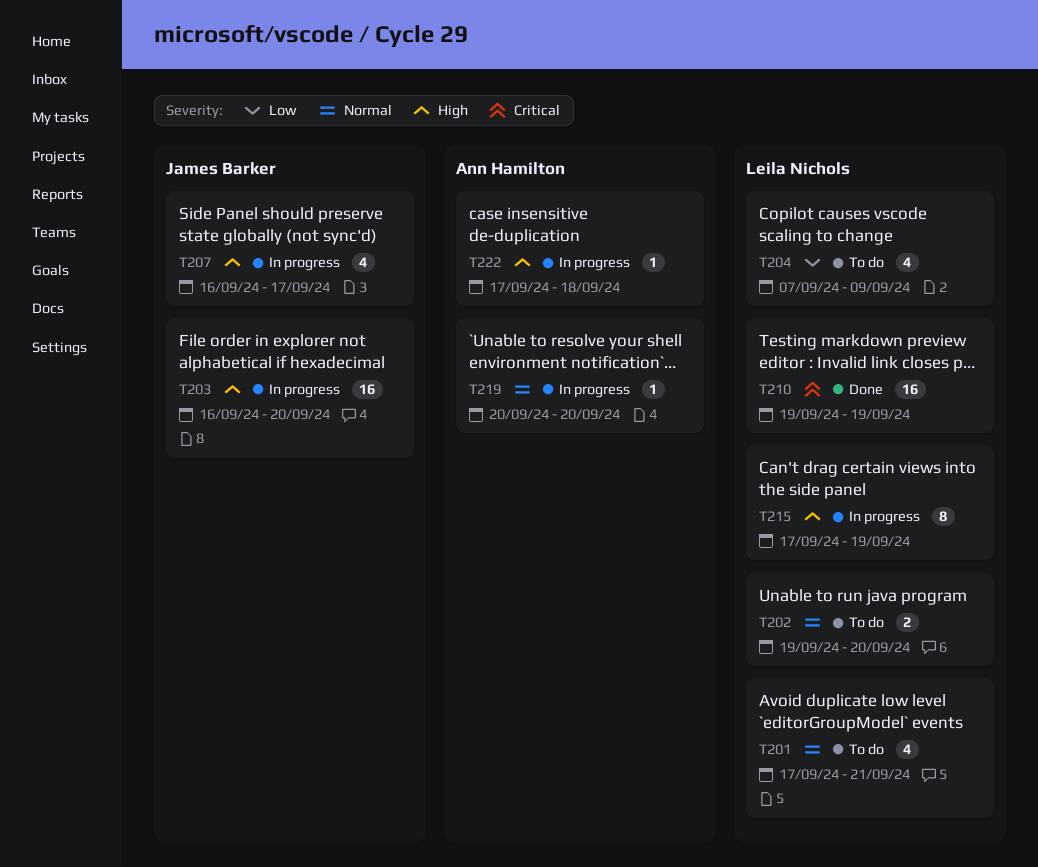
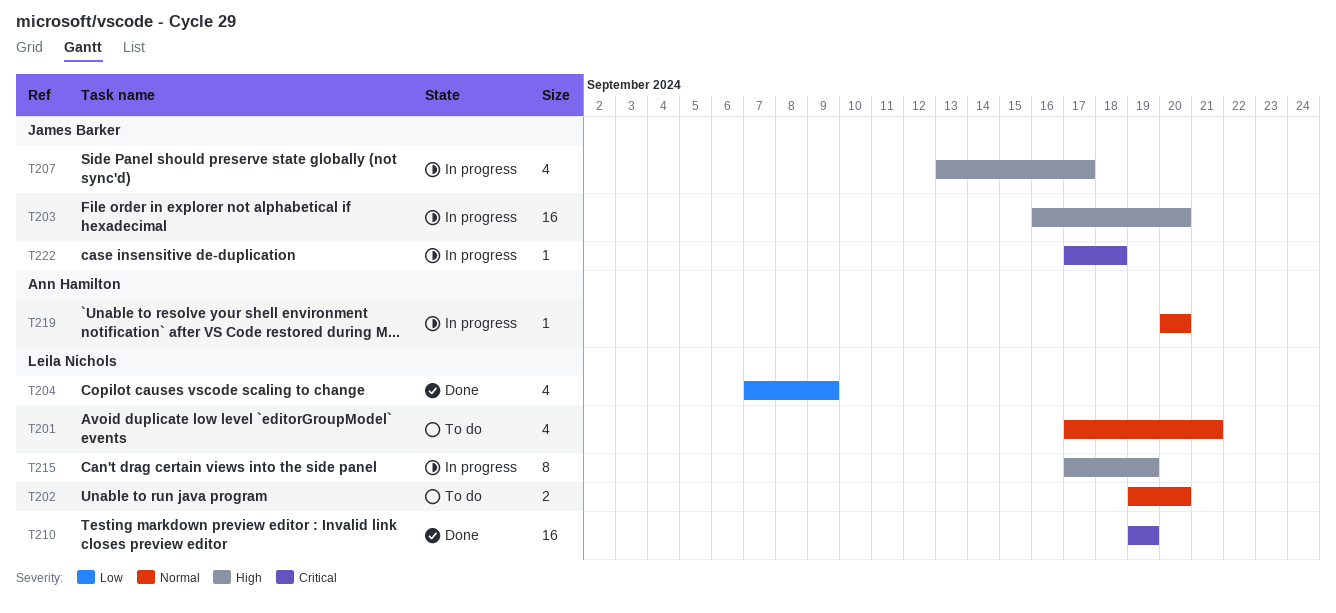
T204, status: To do -> Done
T207, start: Sep 16 -> Sep 13
T222, owner: Ann Hamilton -> James Barker
T222, priority: High -> Critical

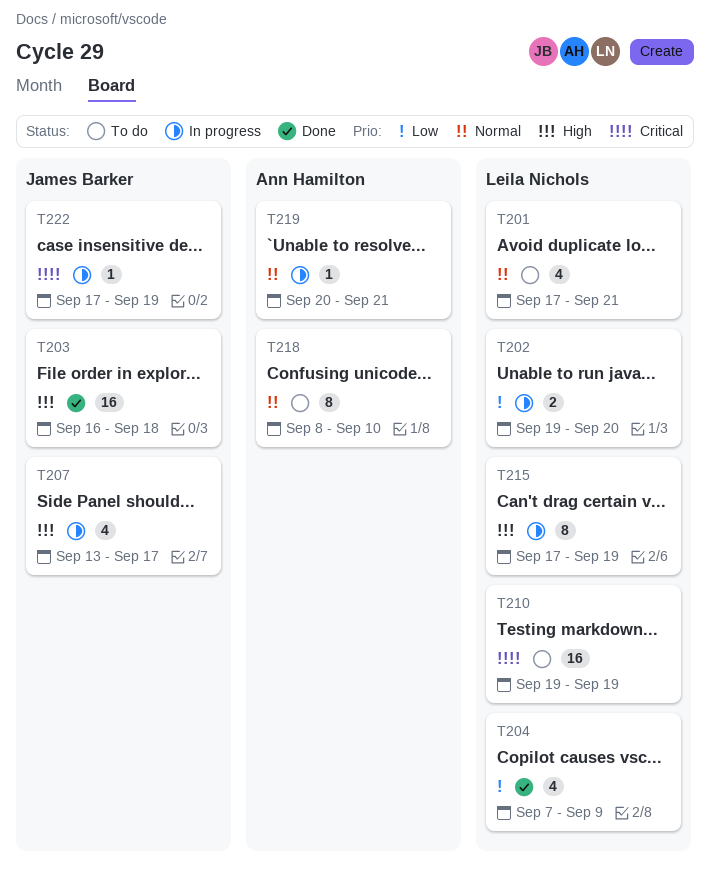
T202, status: To do -> In progress
T202, priority: Normal -> Low
T203, status: In progress -> Done
T203, due: Sep 20 -> Sep 18
T210, status: Done -> To do
T218: none -> present
T219, due: Sep 20 -> Sep 21
T222, due: Sep 18 -> Sep 19

